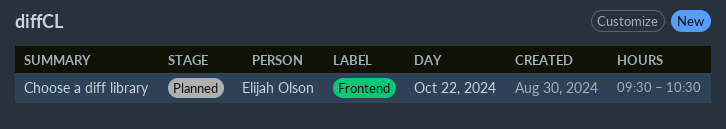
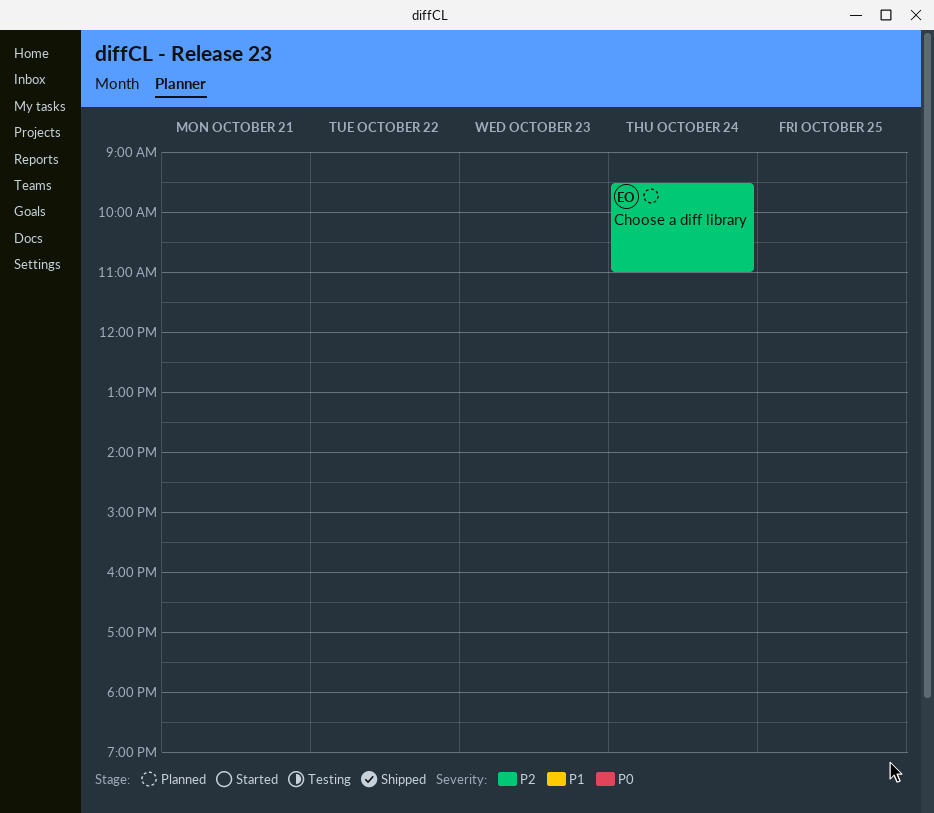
Choose a diff library, day: Oct 22 -> Oct 24
Choose a diff library, ends: 10:30 -> 11:00

